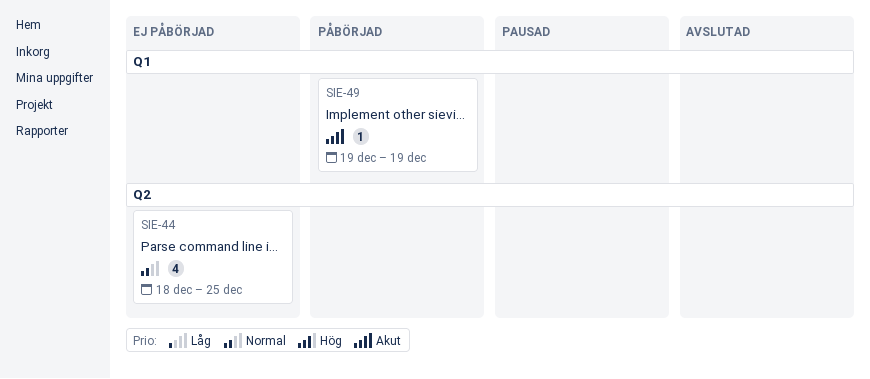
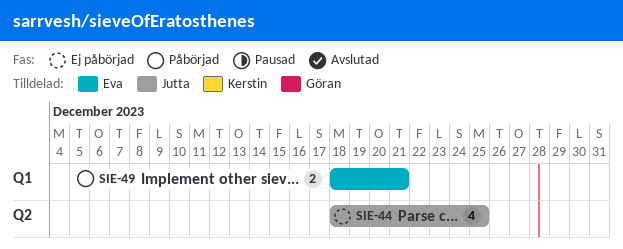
SIE-49, estimate: 1 -> 2
SIE-49, start: Dec 19 -> Dec 18
SIE-49, due: Dec 19 -> Dec 21

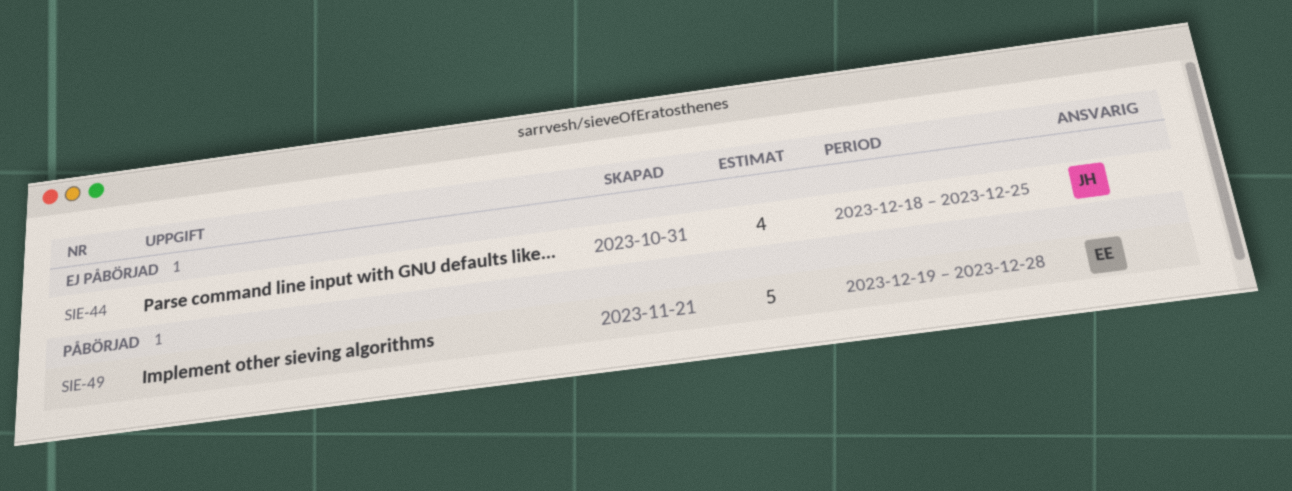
SIE-49, estimate: 2 -> 5
SIE-49, start: Dec 18 -> Dec 19
SIE-49, due: Dec 21 -> Dec 28

